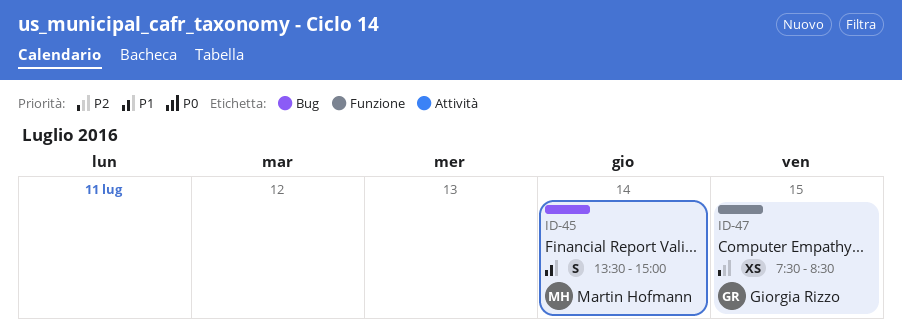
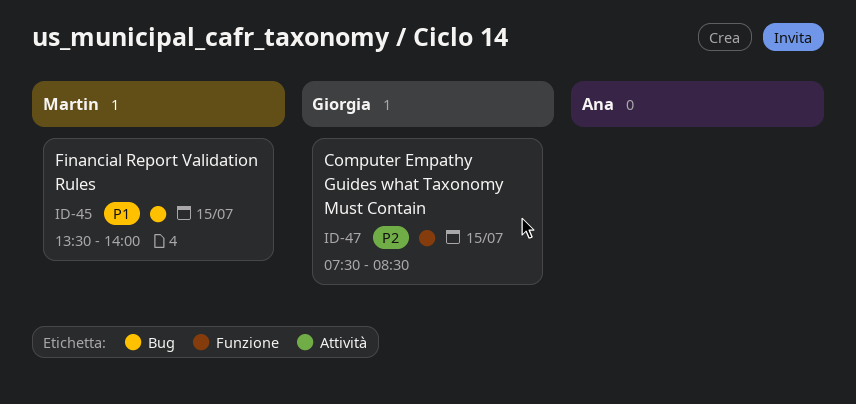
ID-45, day: Jul 14 -> Jul 15
ID-45, ends: 15:00 -> 14:00

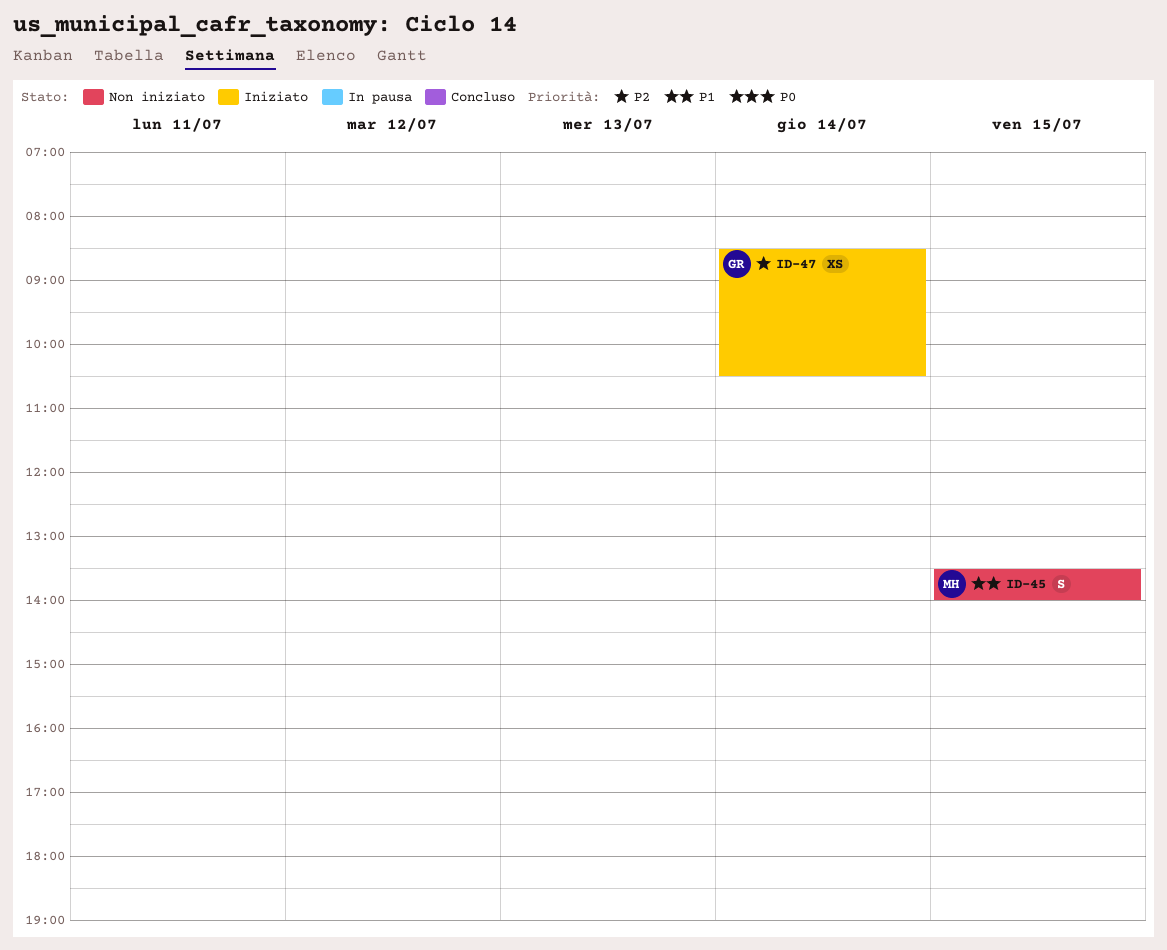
ID-47, day: Jul 15 -> Jul 14
ID-47, begins: 07:30 -> 08:30
ID-47, ends: 08:30 -> 10:30

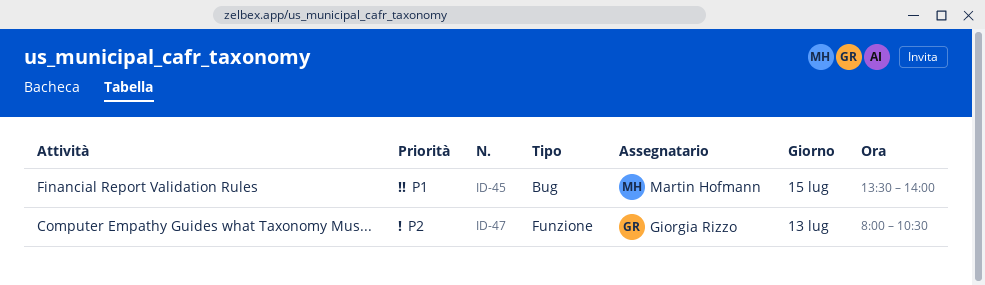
ID-47, day: Jul 14 -> Jul 13
ID-47, begins: 08:30 -> 08:00

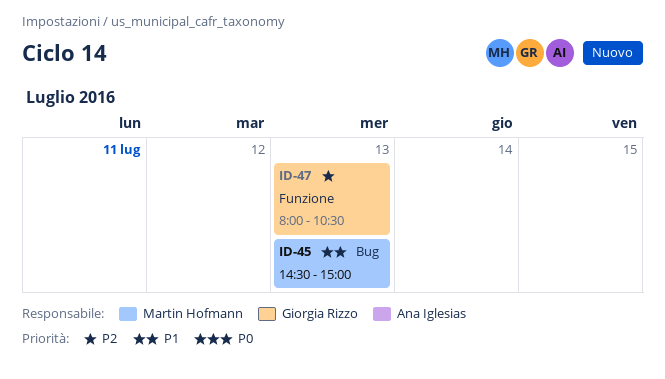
ID-45, day: Jul 15 -> Jul 13
ID-45, begins: 13:30 -> 14:30
ID-45, ends: 14:00 -> 15:00

